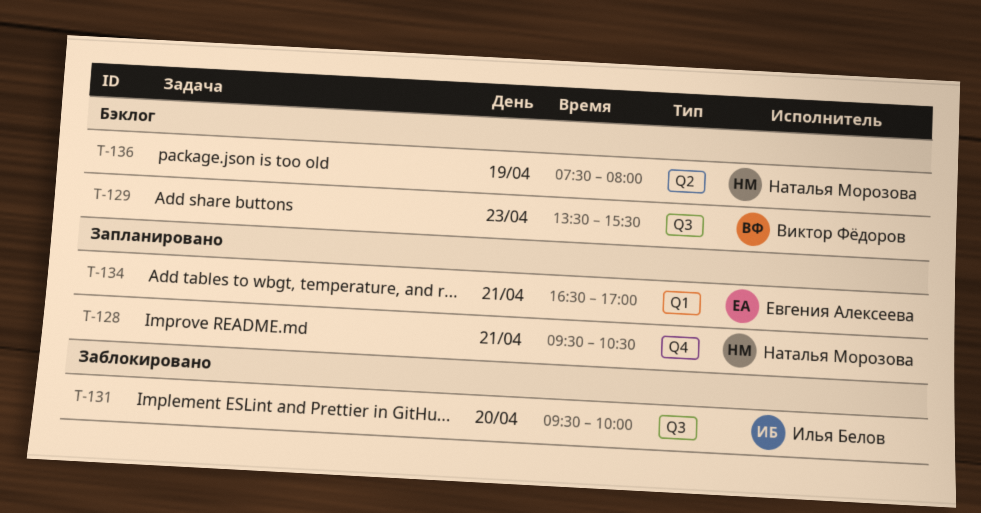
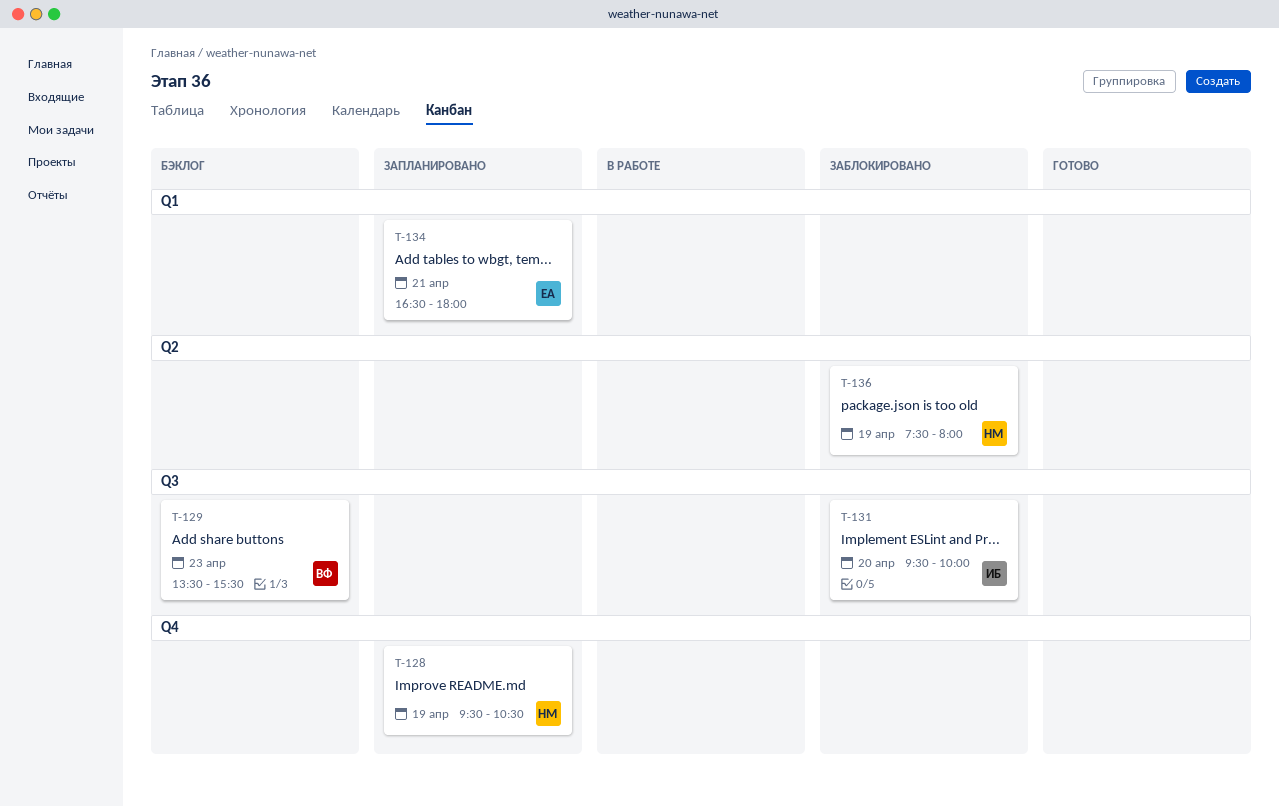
T-128, day: Apr 21 -> Apr 19
T-134, ends: 17:00 -> 18:00
T-136, status: Бэклог -> Заблокировано

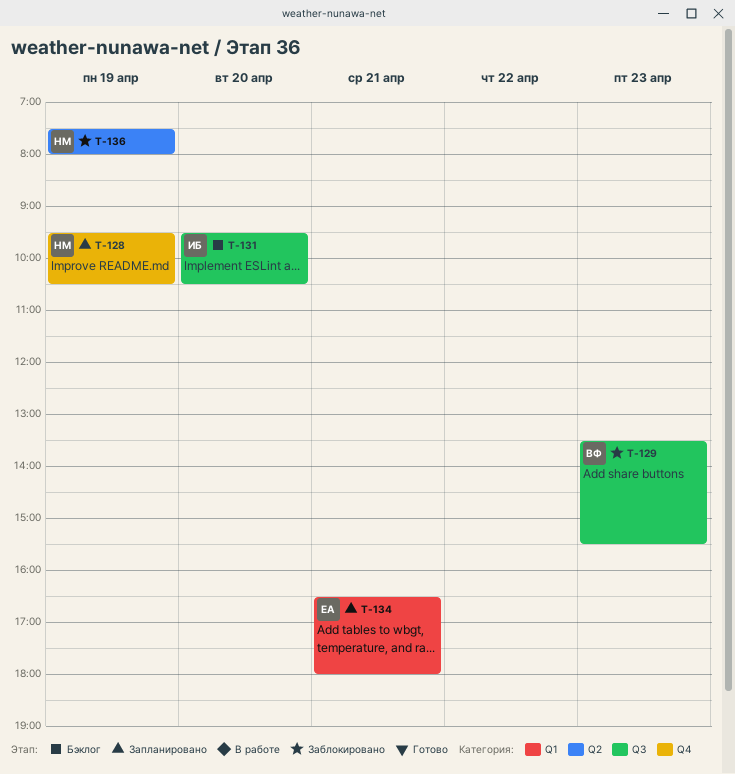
T-129, status: Бэклог -> Заблокировано
T-131, status: Заблокировано -> Бэклог
T-131, ends: 10:00 -> 10:30

